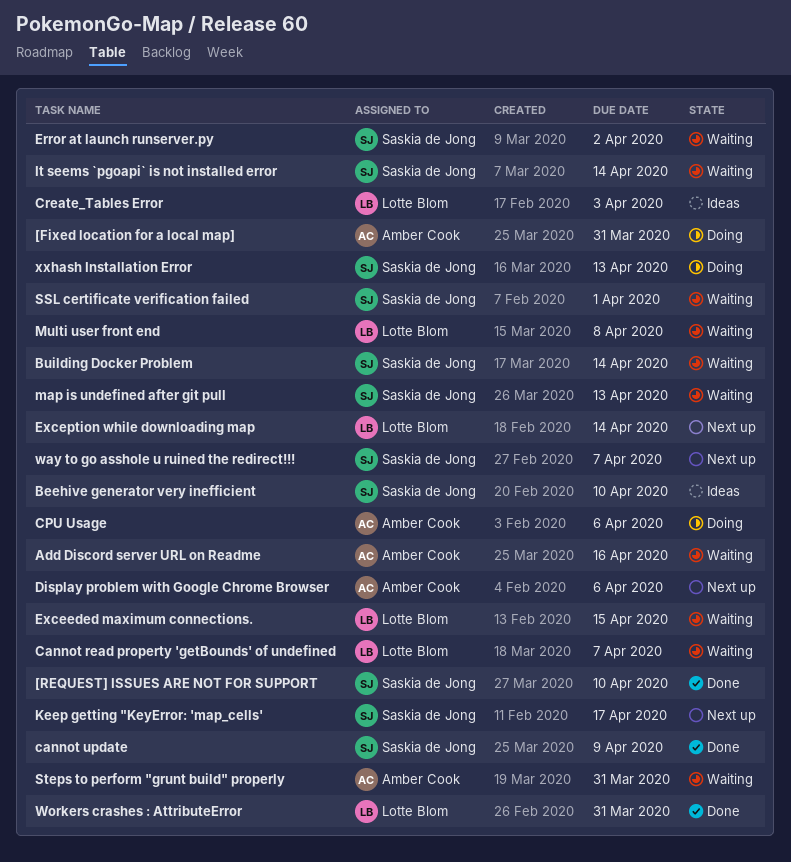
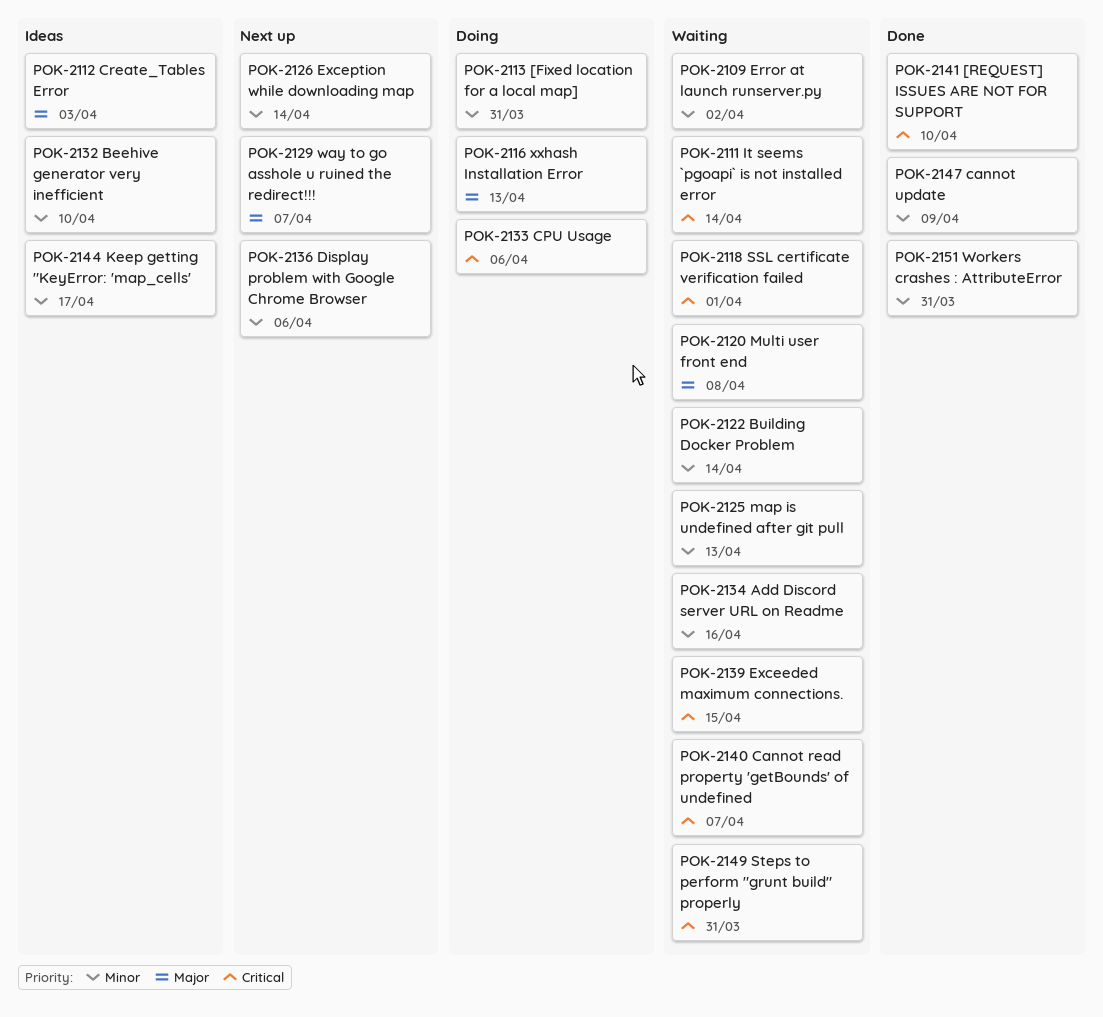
Keep getting "KeyError: 'map_cells', status: Next up -> Ideas

